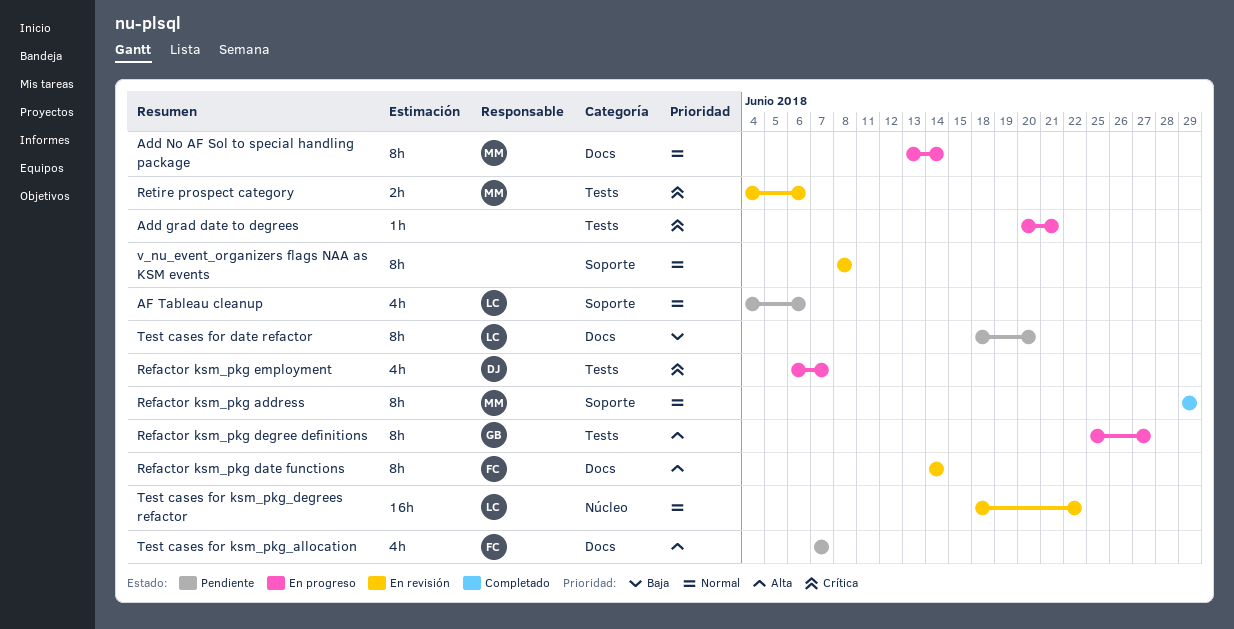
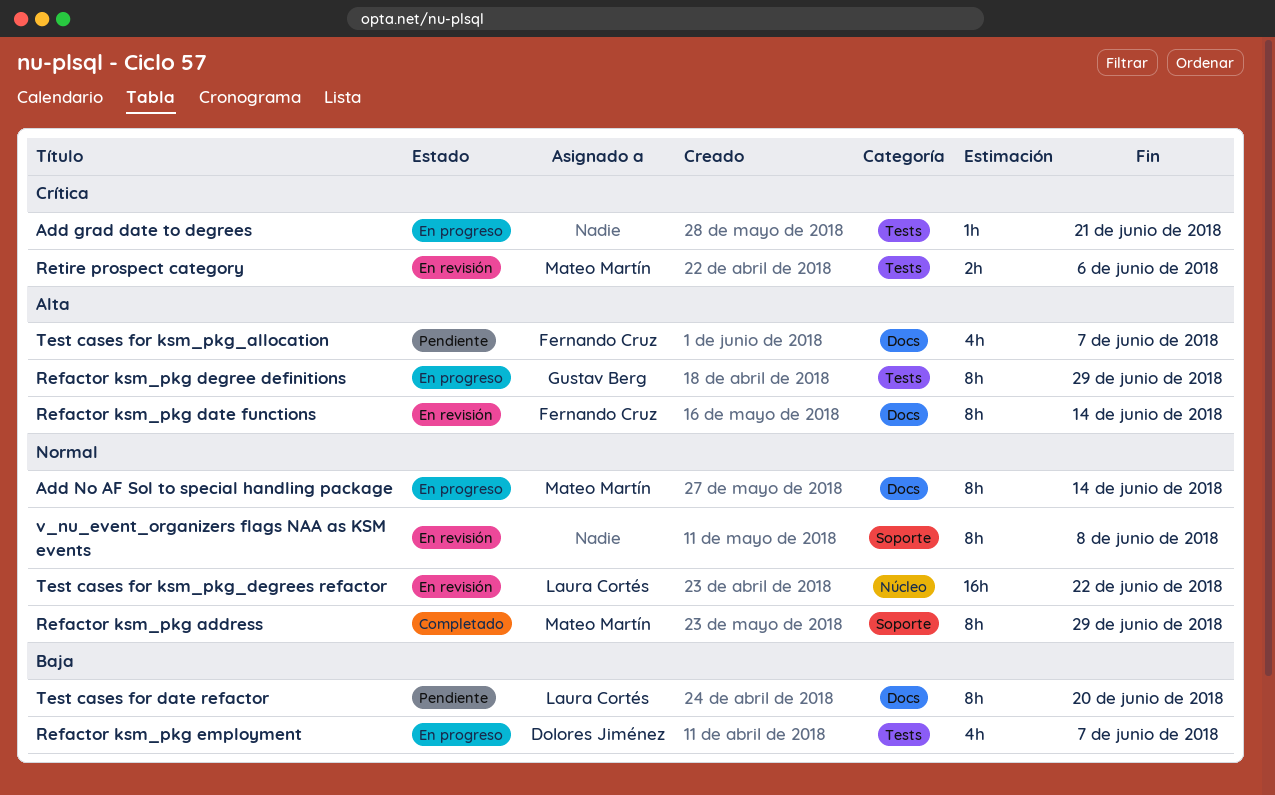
AF Tableau cleanup: present -> none
Refactor ksm_pkg degree definitions, due: Jun 27 -> Jun 29
Refactor ksm_pkg employment, priority: Crítica -> Baja

